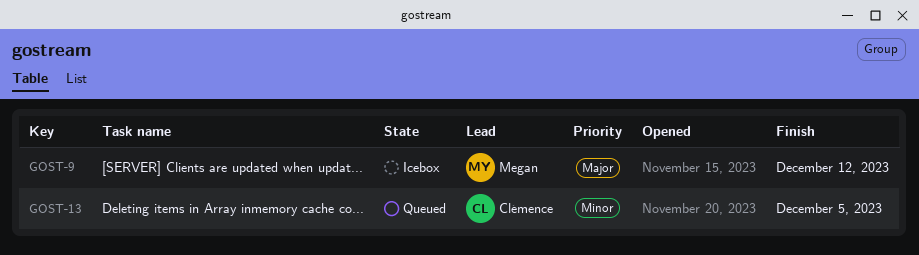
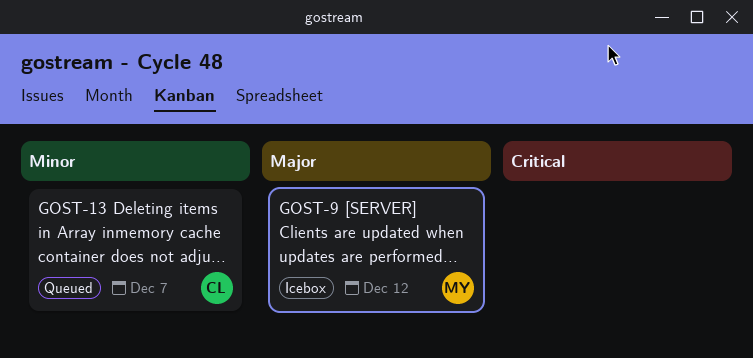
GOST-13, due: Dec 5 -> Dec 7

